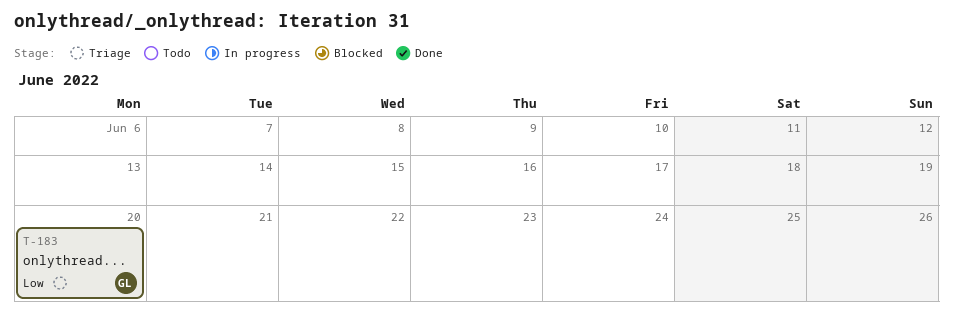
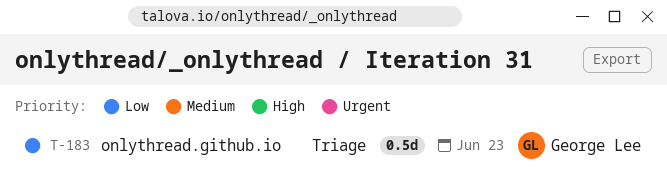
T-183, due: Jun 20 -> Jun 23

